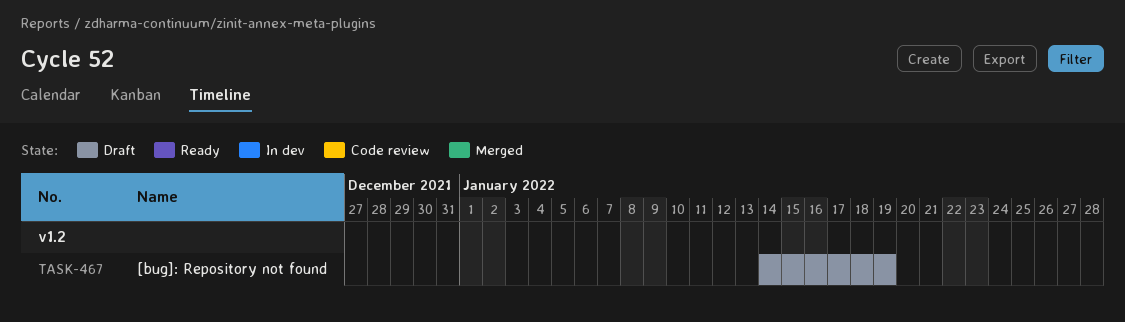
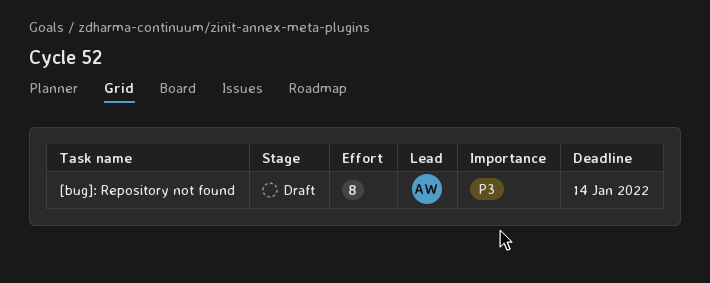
[bug]: Repository not found, due: Jan 19 -> Jan 14

